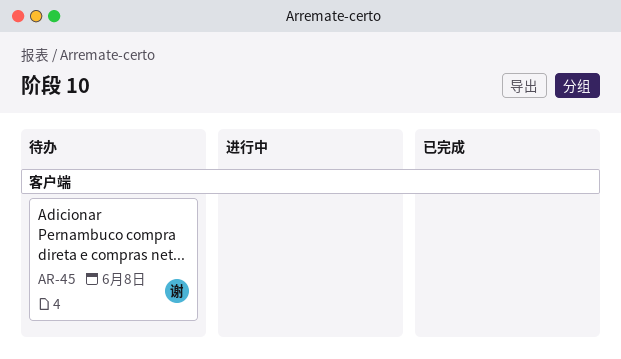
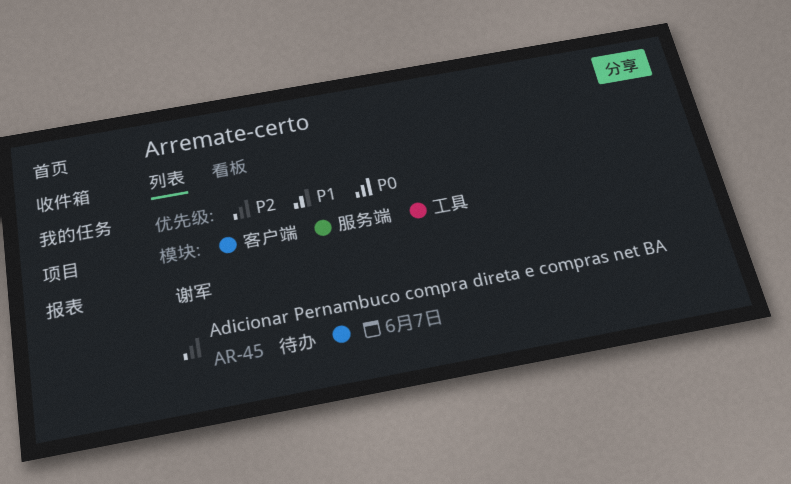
AR-45, due: Jun 8 -> Jun 7

